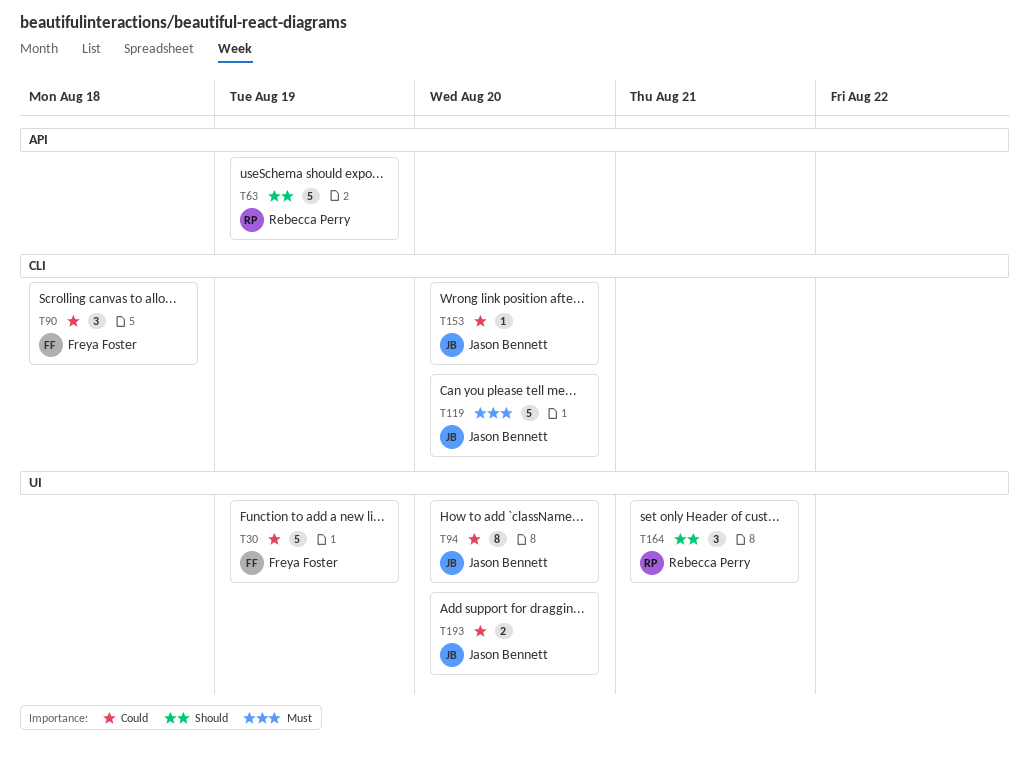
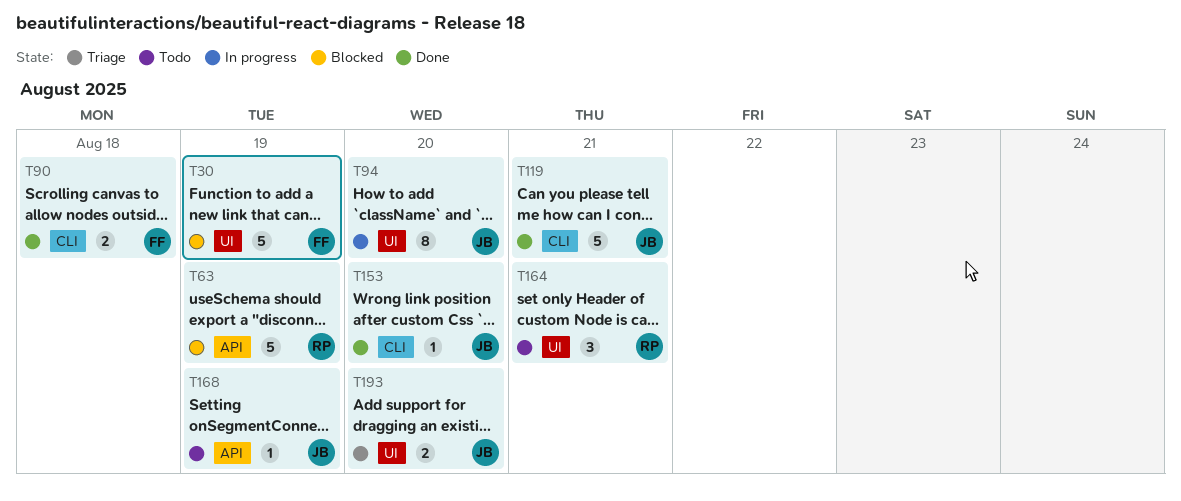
T90, estimate: 3 -> 2
T119, due: Aug 20 -> Aug 21
T168: none -> present

